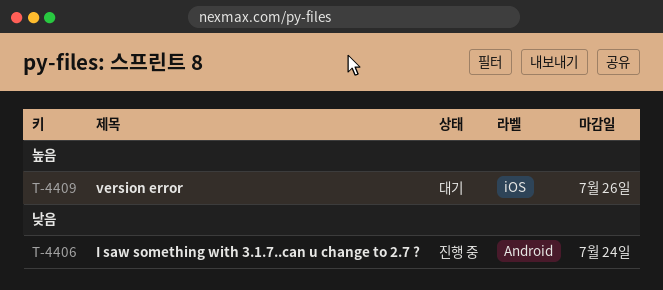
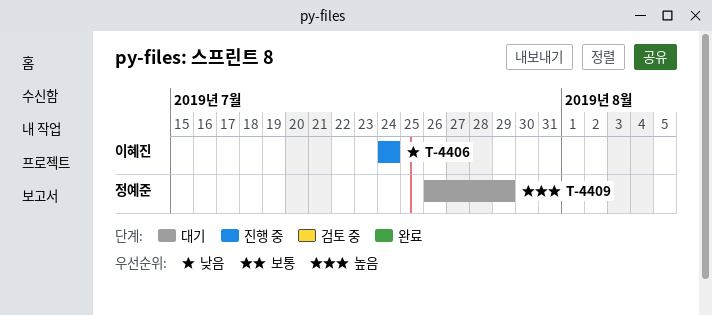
T-4409, due: Jul 26 -> Jul 29

